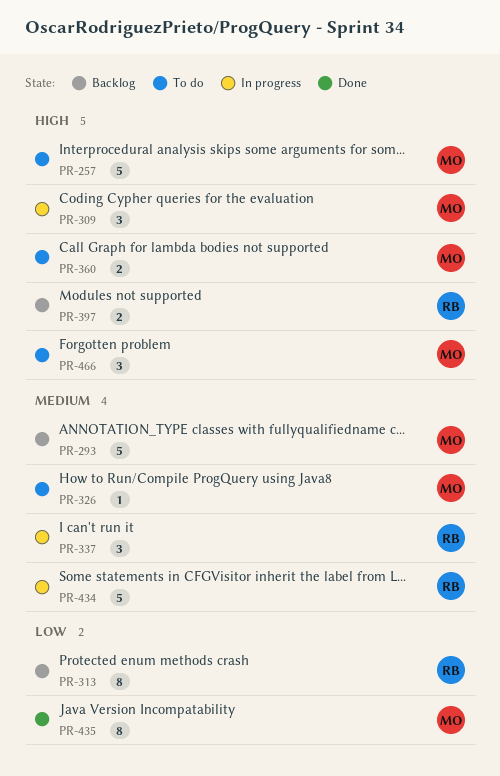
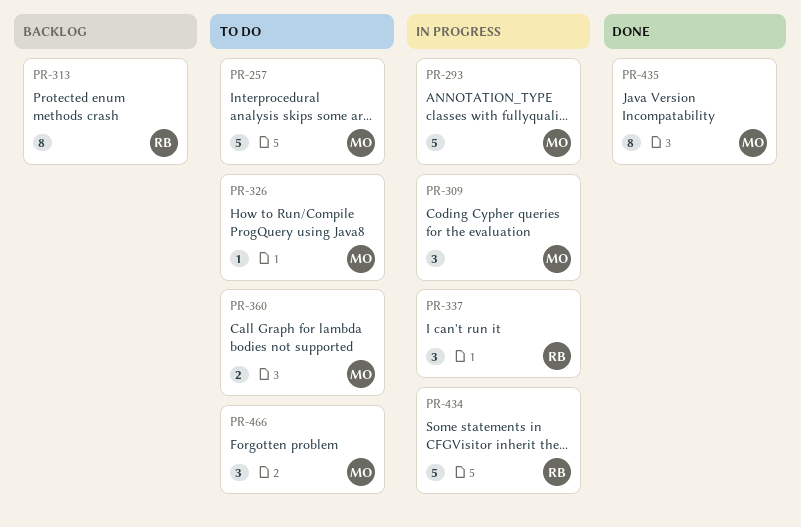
PR-293, status: Backlog -> In progress
PR-397: present -> none

